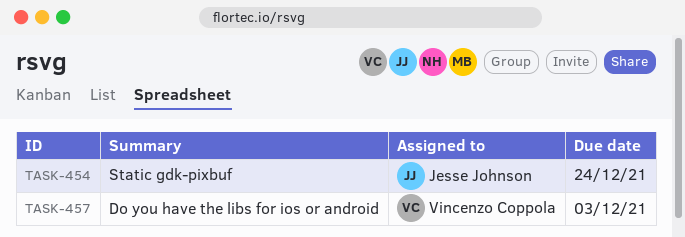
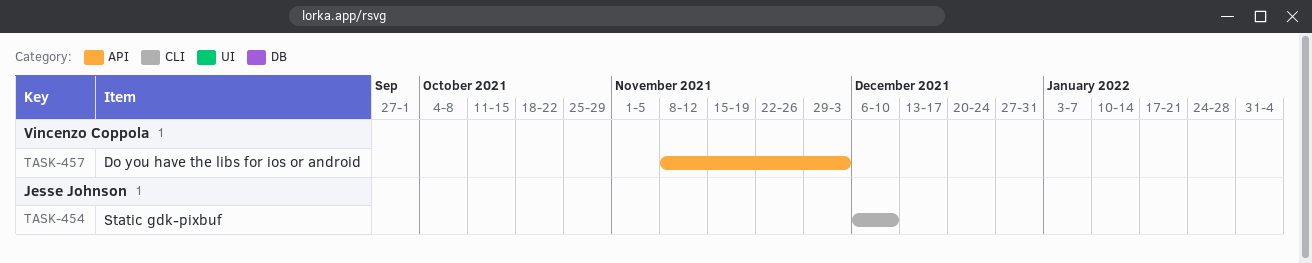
TASK-454, due: Dec 24 -> Dec 10

